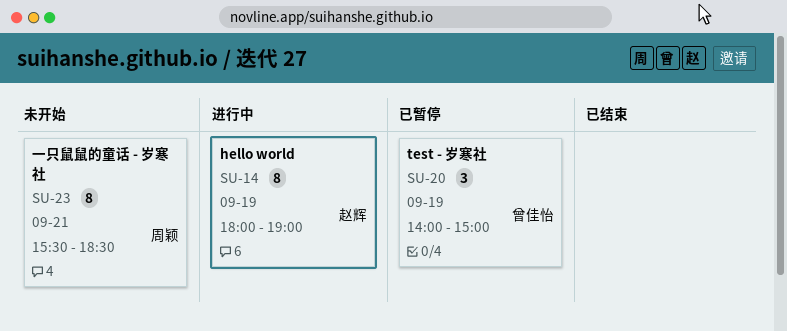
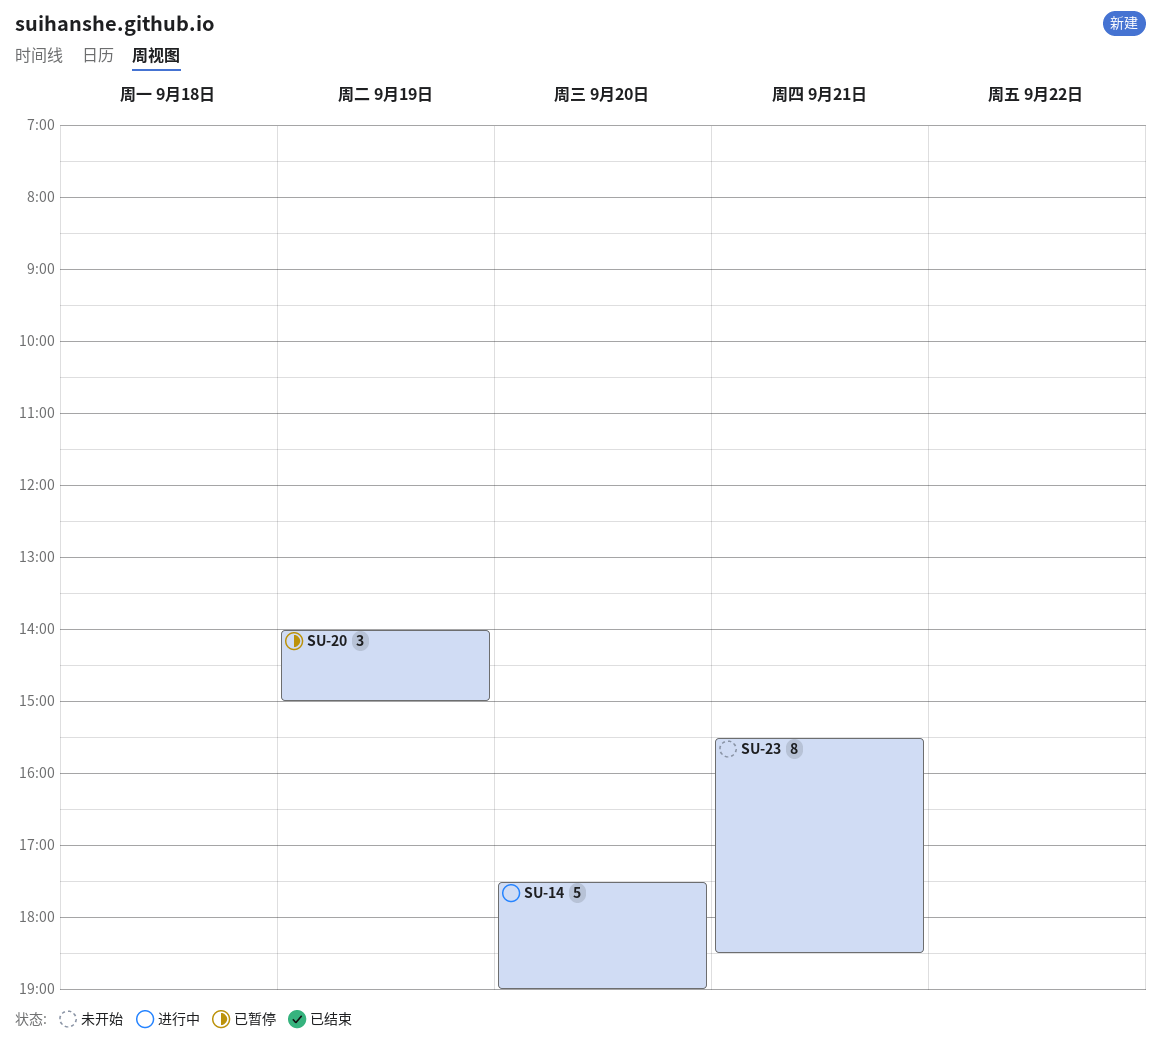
SU-14, estimate: 8 -> 5
SU-14, day: Sep 19 -> Sep 20
SU-14, begins: 18:00 -> 17:30

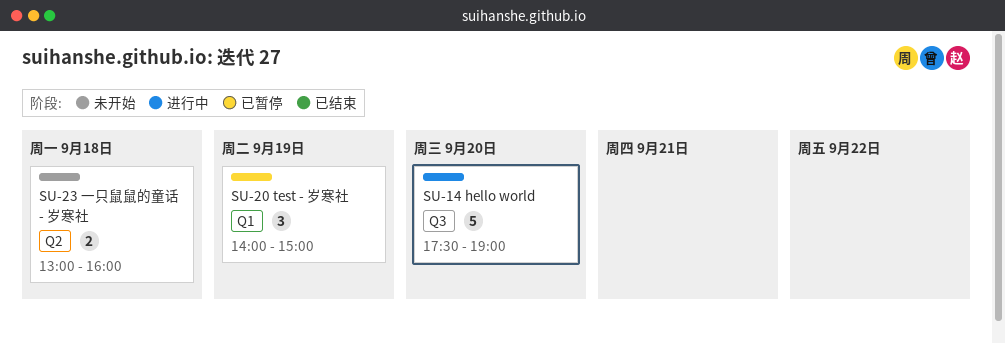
SU-23, estimate: 8 -> 2
SU-23, day: Sep 21 -> Sep 18
SU-23, begins: 15:30 -> 13:00
SU-23, ends: 18:30 -> 16:00

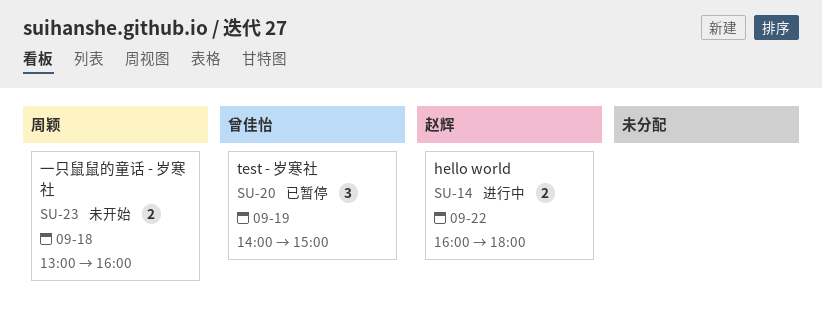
SU-14, estimate: 5 -> 2
SU-14, day: Sep 20 -> Sep 22
SU-14, begins: 17:30 -> 16:00
SU-14, ends: 19:00 -> 18:00

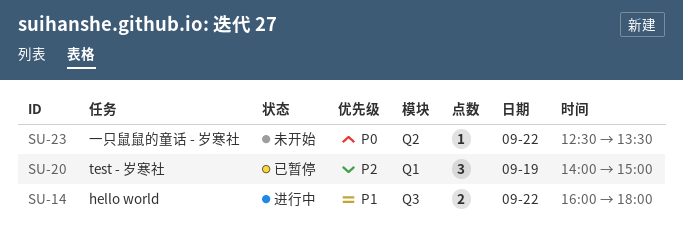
SU-23, estimate: 2 -> 1
SU-23, day: Sep 18 -> Sep 22
SU-23, begins: 13:00 -> 12:30
SU-23, ends: 16:00 -> 13:30

